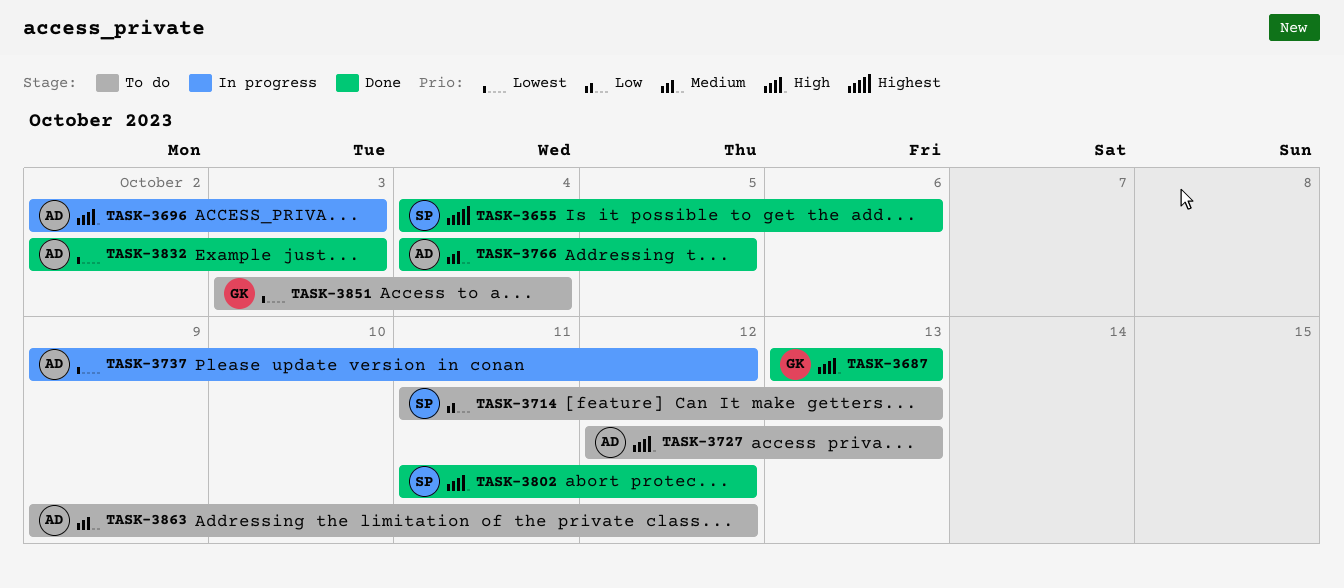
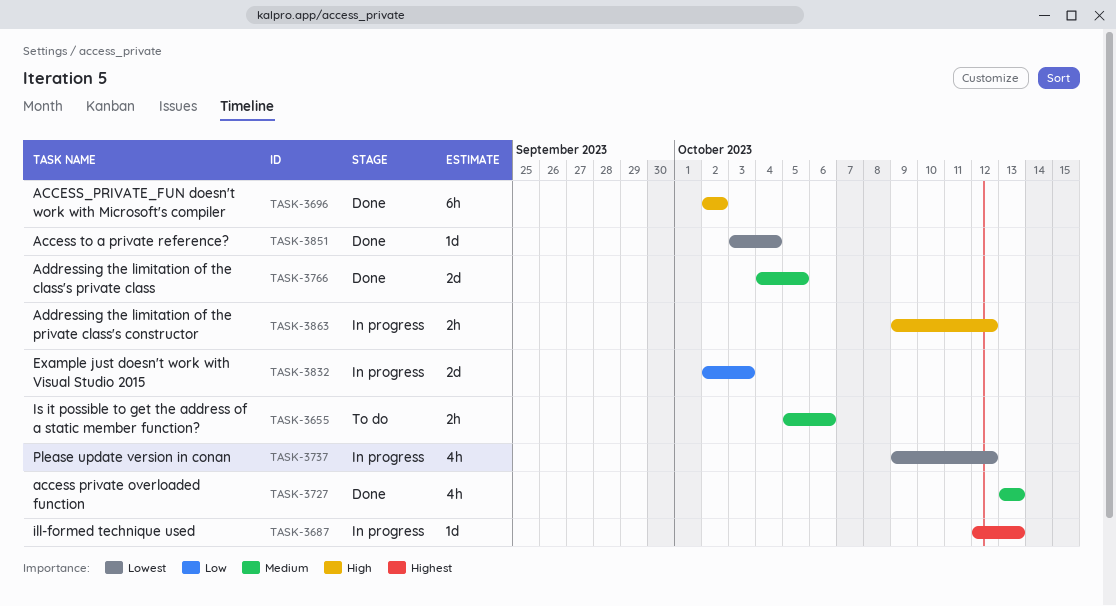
TASK-3655, status: Done -> To do
TASK-3655, priority: Highest -> Medium
TASK-3655, start: Oct 4 -> Oct 5
TASK-3687, status: Done -> In progress
TASK-3687, priority: High -> Highest
TASK-3687, start: Oct 13 -> Oct 12
TASK-3696, status: In progress -> Done
TASK-3696, due: Oct 3 -> Oct 2
TASK-3714: present -> none
TASK-3727, status: To do -> Done
TASK-3727, priority: High -> Medium
TASK-3727, start: Oct 12 -> Oct 13
TASK-3802: present -> none
TASK-3832, status: Done -> In progress
TASK-3832, priority: Lowest -> Low
TASK-3851, status: To do -> Done
TASK-3863, status: To do -> In progress
TASK-3863, priority: Medium -> High

